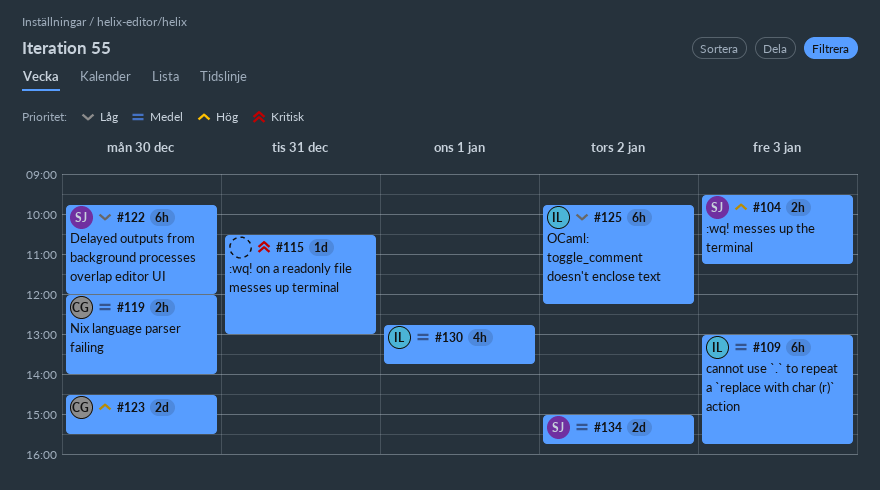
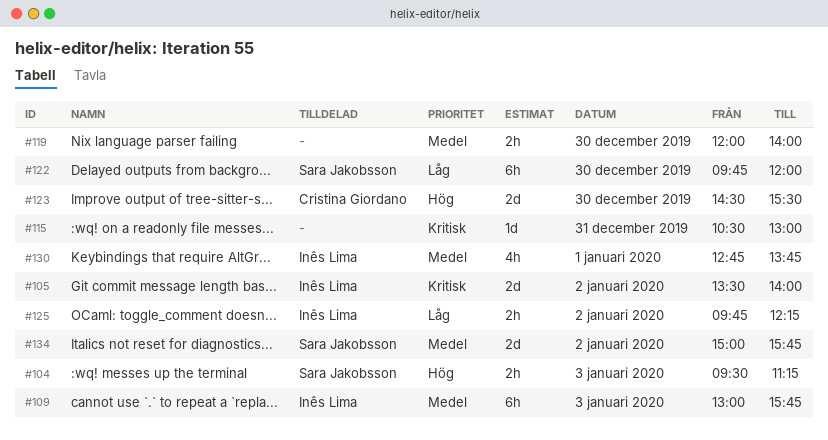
#105: none -> present
#119, owner: Cristina Giordano -> none
#125, estimate: 6h -> 2h

